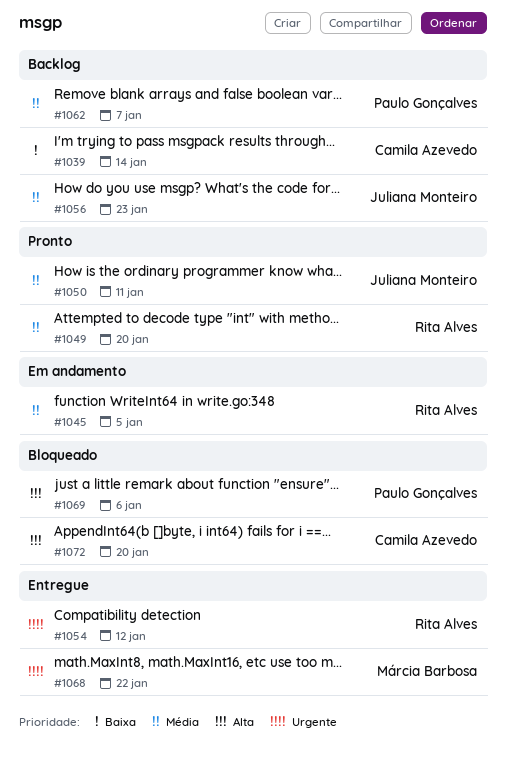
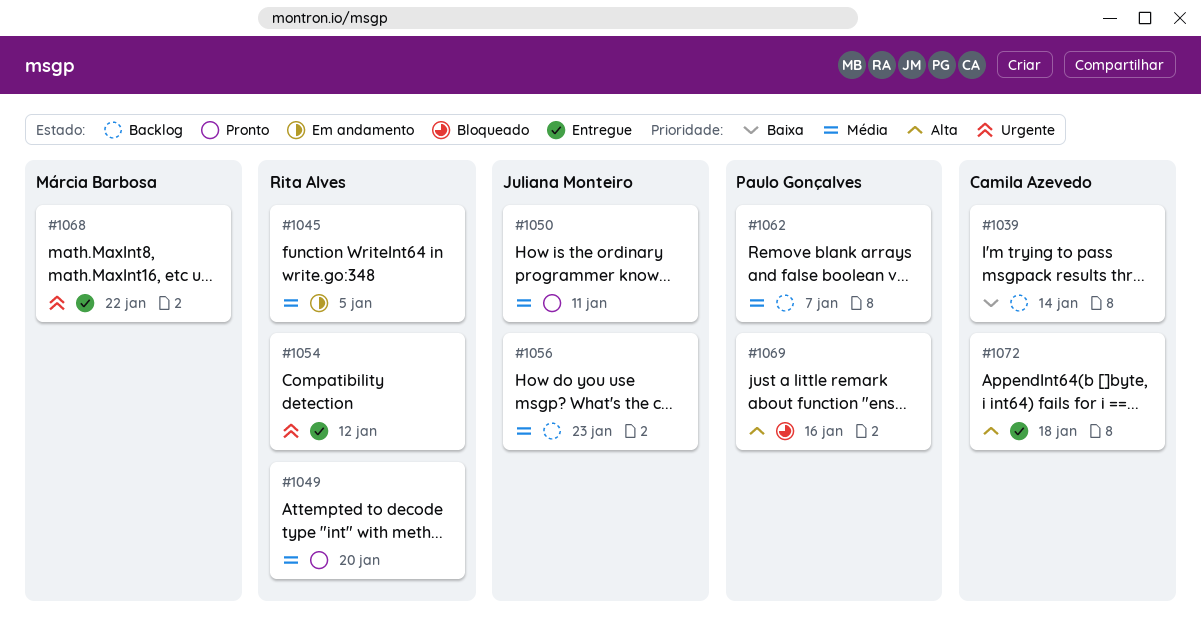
#1069, due: Jan 6 -> Jan 16
#1072, status: Bloqueado -> Entregue
#1072, due: Jan 20 -> Jan 18

